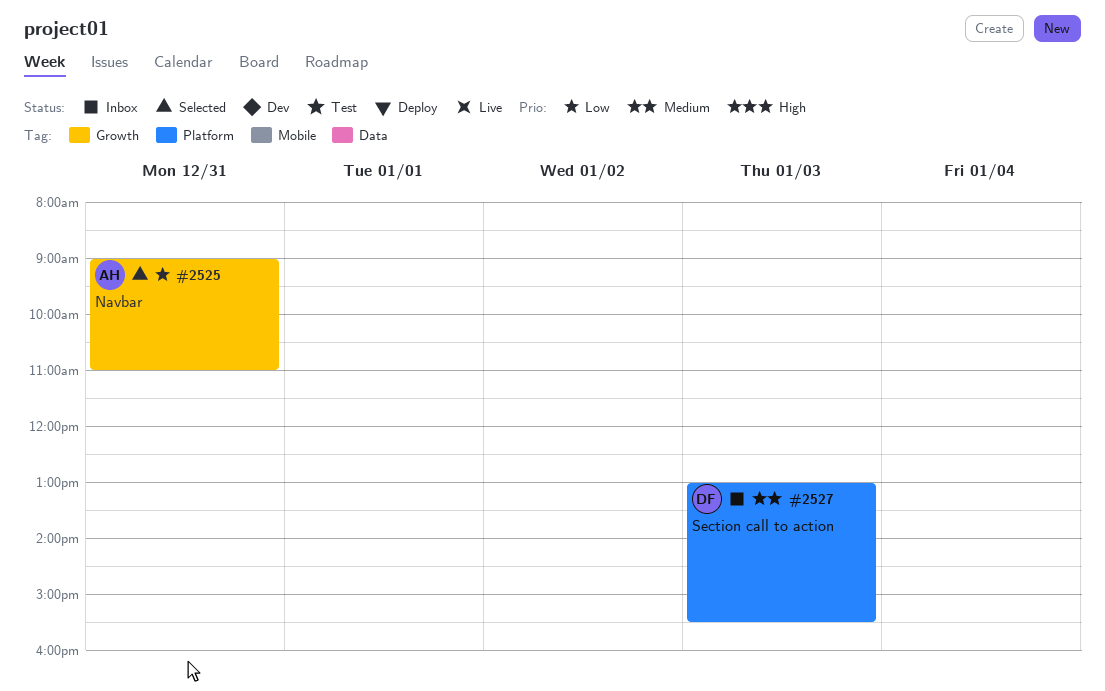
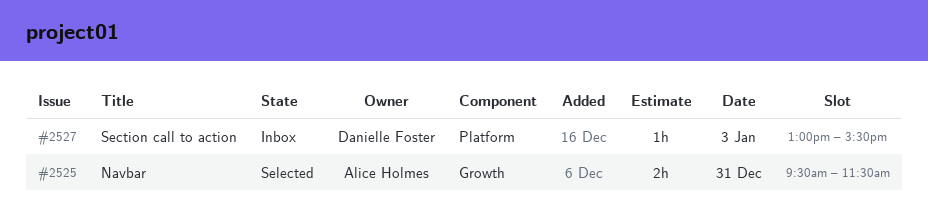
#2525, begins: 09:00 -> 09:30
#2525, ends: 11:00 -> 11:30

